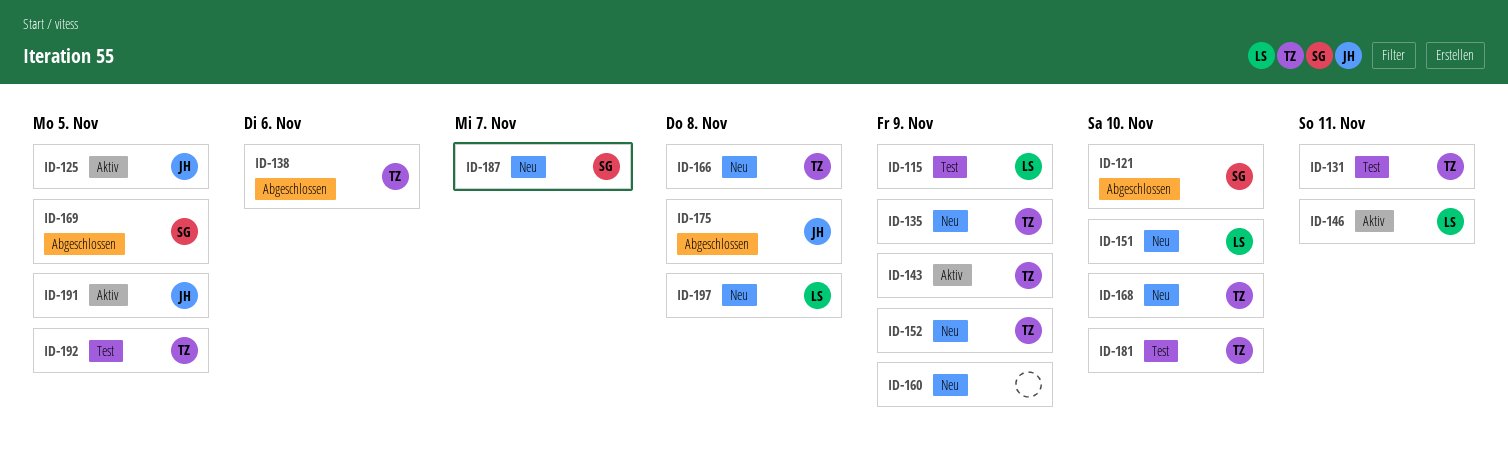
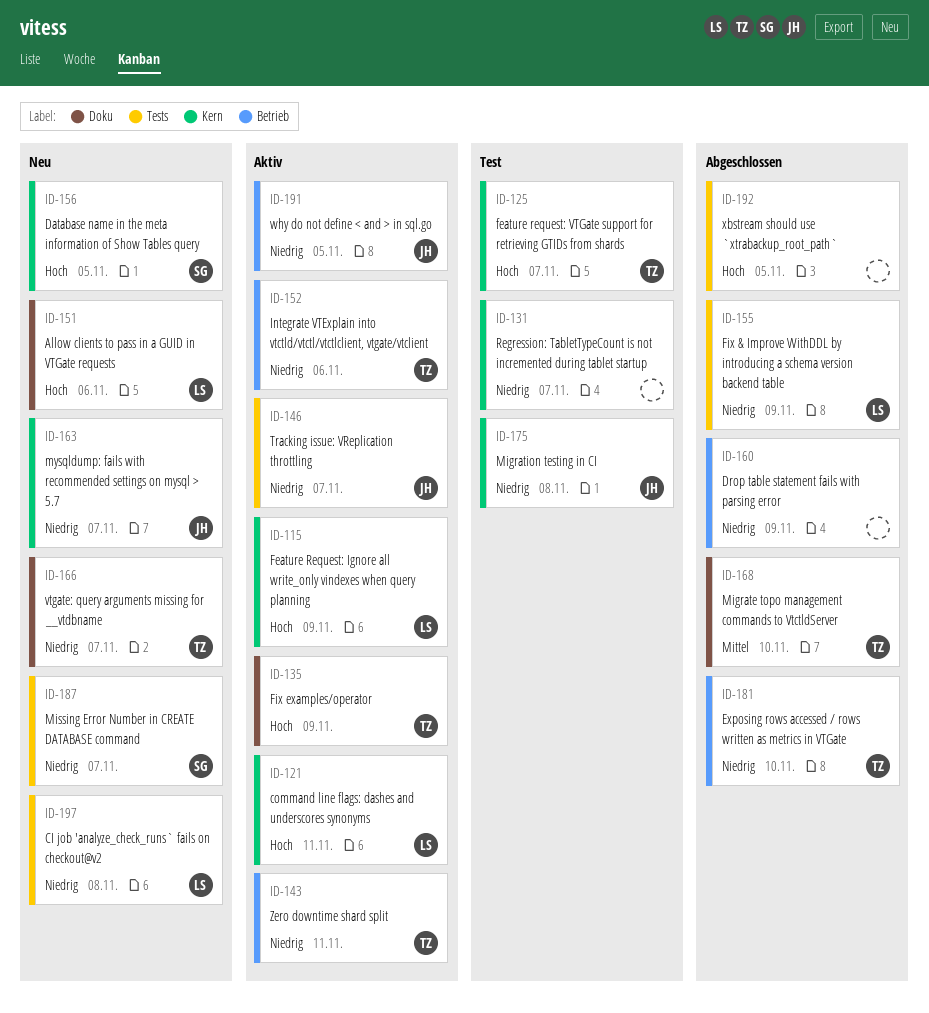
ID-115, status: Test -> Aktiv
ID-121, status: Abgeschlossen -> Aktiv
ID-121, owner: SG -> LS
ID-121, due: Nov 10 -> Nov 11
ID-125, status: Aktiv -> Test
ID-125, owner: JH -> TZ
ID-125, due: Nov 5 -> Nov 7
ID-131, owner: TZ -> none
ID-131, due: Nov 11 -> Nov 7
ID-135, status: Neu -> Aktiv
ID-138: present -> none
ID-143, due: Nov 9 -> Nov 11
ID-146, owner: LS -> JH
ID-146, due: Nov 11 -> Nov 7
ID-151, due: Nov 10 -> Nov 6
ID-152, status: Neu -> Aktiv
ID-152, due: Nov 9 -> Nov 6
ID-155: none -> present
ID-156: none -> present
ID-160, status: Neu -> Abgeschlossen
ID-163: none -> present
ID-166, due: Nov 8 -> Nov 7
ID-168, status: Neu -> Abgeschlossen
ID-169: present -> none
ID-175, status: Abgeschlossen -> Test
ID-181, status: Test -> Abgeschlossen
ID-192, status: Test -> Abgeschlossen
ID-192, owner: TZ -> none

